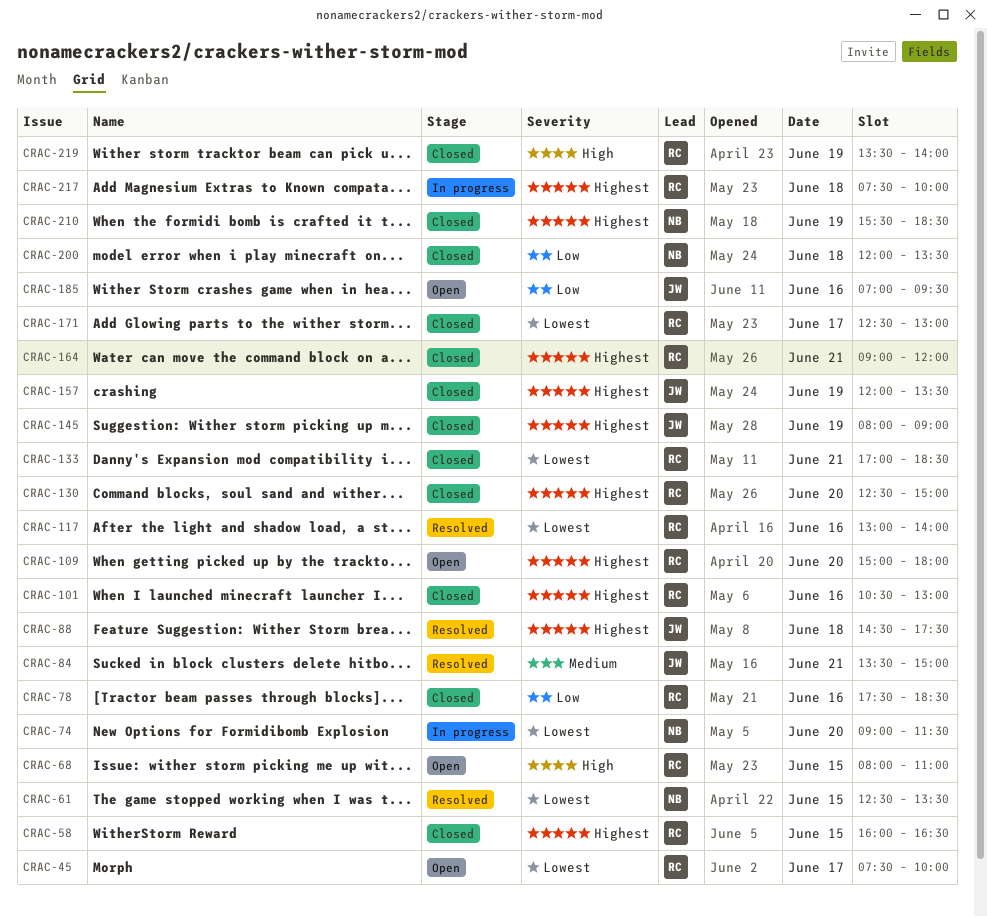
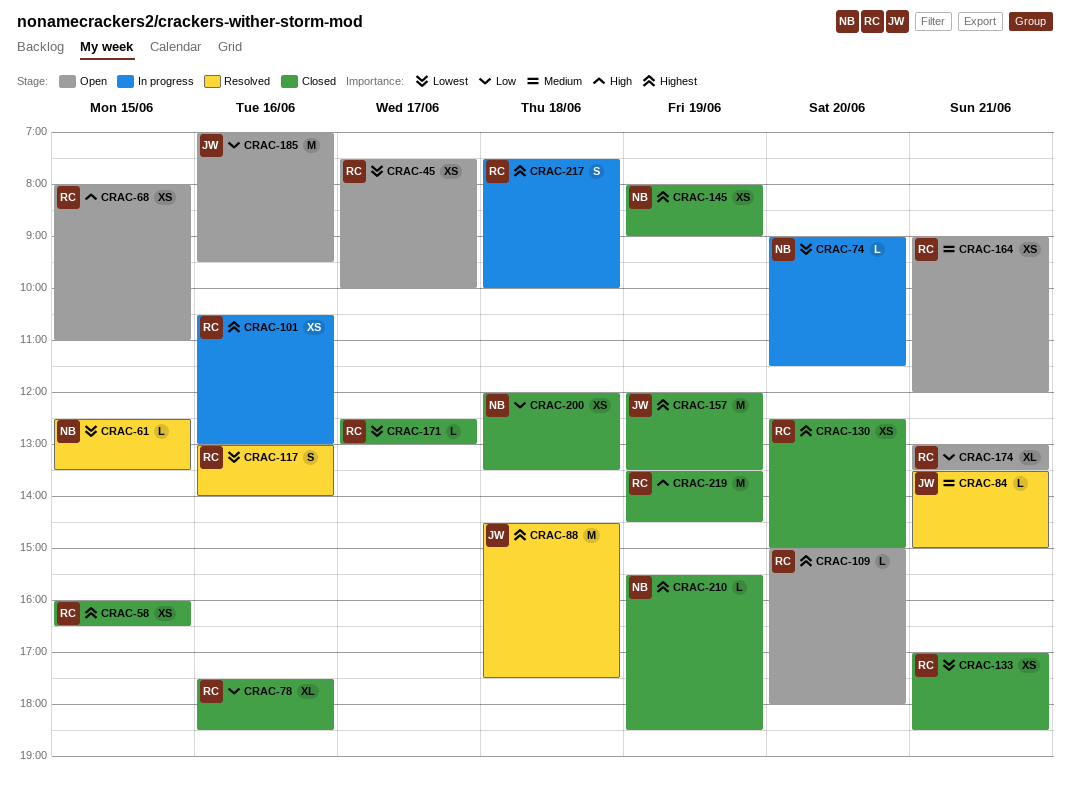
CRAC-101, status: Closed -> In progress
CRAC-145, owner: JW -> NB
CRAC-164, status: Closed -> Open
CRAC-164, priority: Highest -> Medium
CRAC-174: none -> present
CRAC-219, ends: 14:00 -> 14:30

